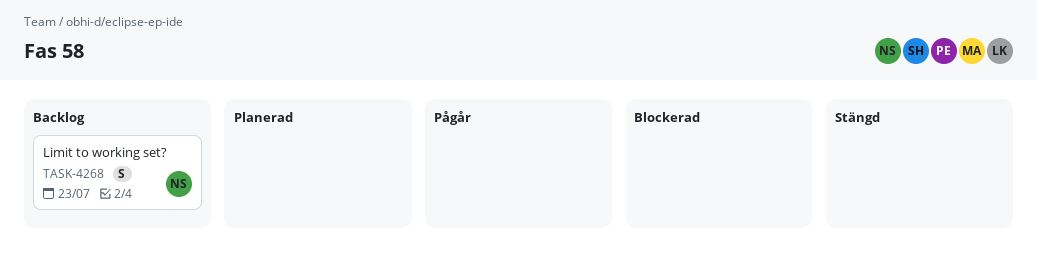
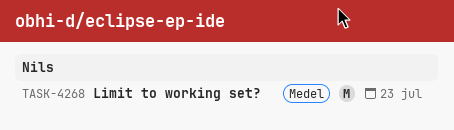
TASK-4268, estimate: S -> M

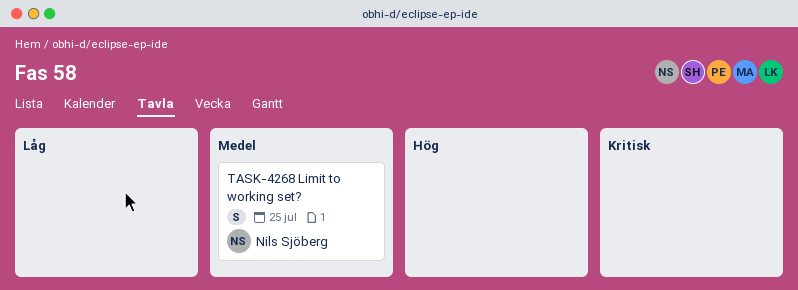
TASK-4268, estimate: M -> S
TASK-4268, due: Jul 23 -> Jul 25

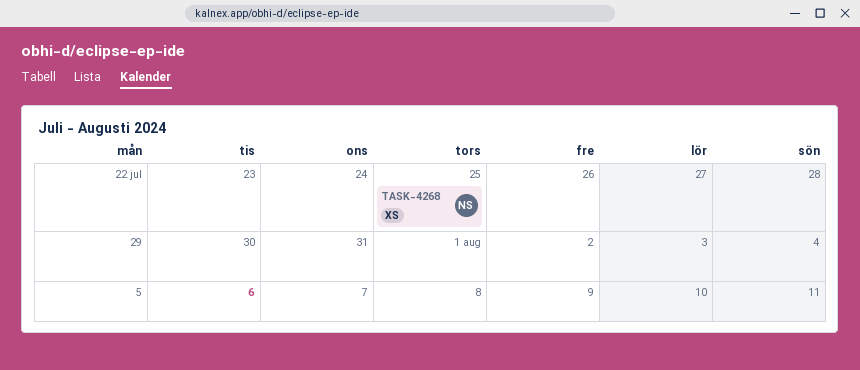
TASK-4268, estimate: S -> XS

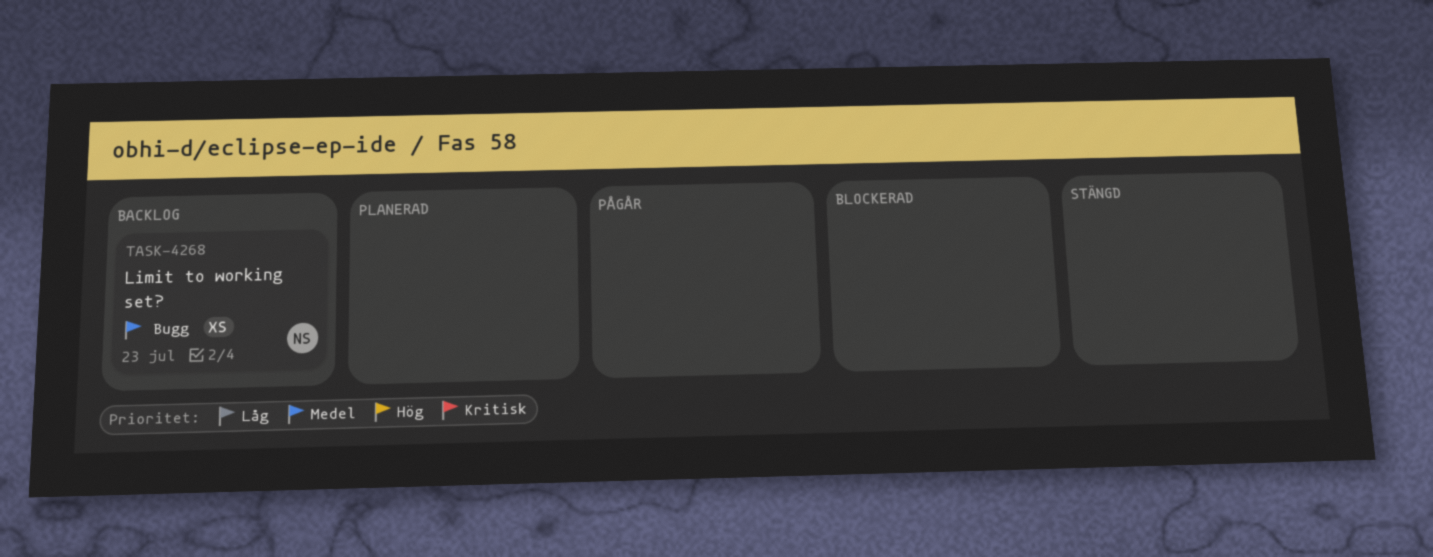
TASK-4268, due: Jul 25 -> Jul 23

